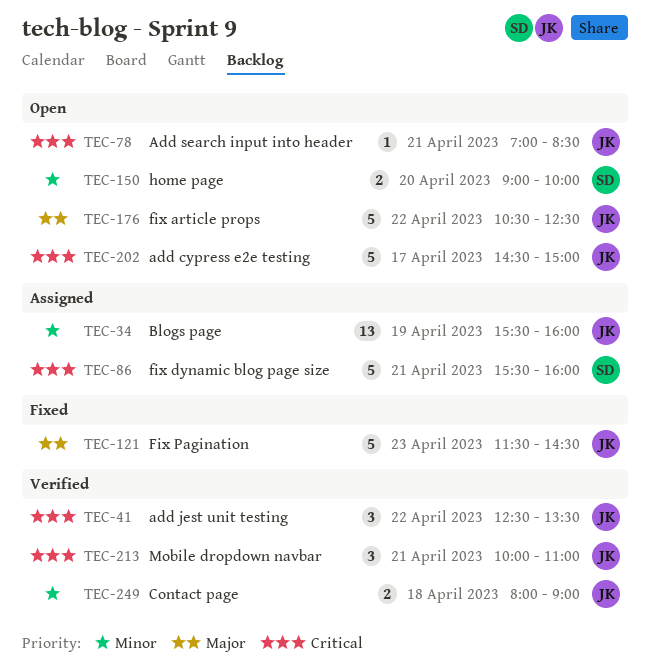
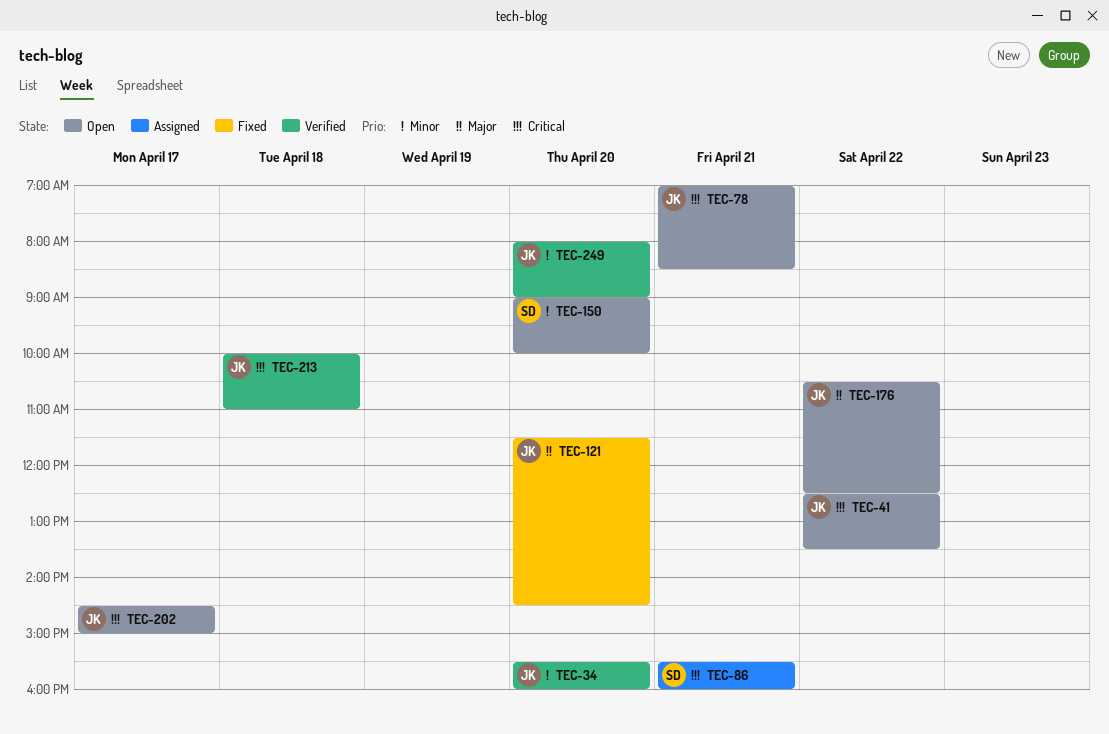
TEC-34, status: Assigned -> Verified
TEC-34, day: Apr 19 -> Apr 20
TEC-41, status: Verified -> Open
TEC-121, day: Apr 23 -> Apr 20
TEC-213, day: Apr 21 -> Apr 18
TEC-249, day: Apr 18 -> Apr 20

